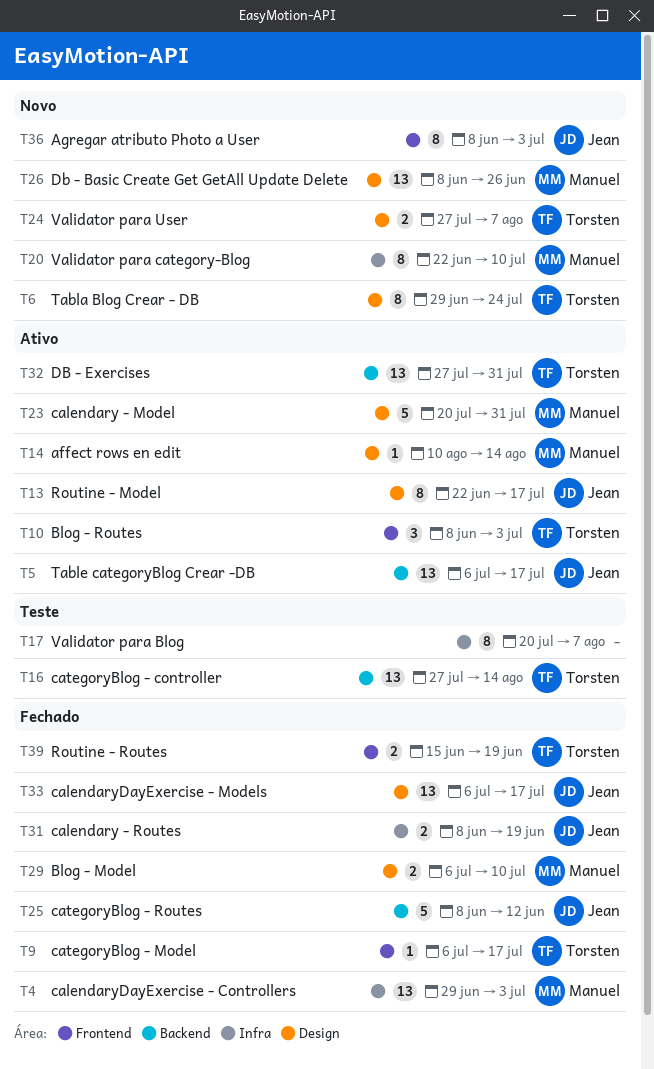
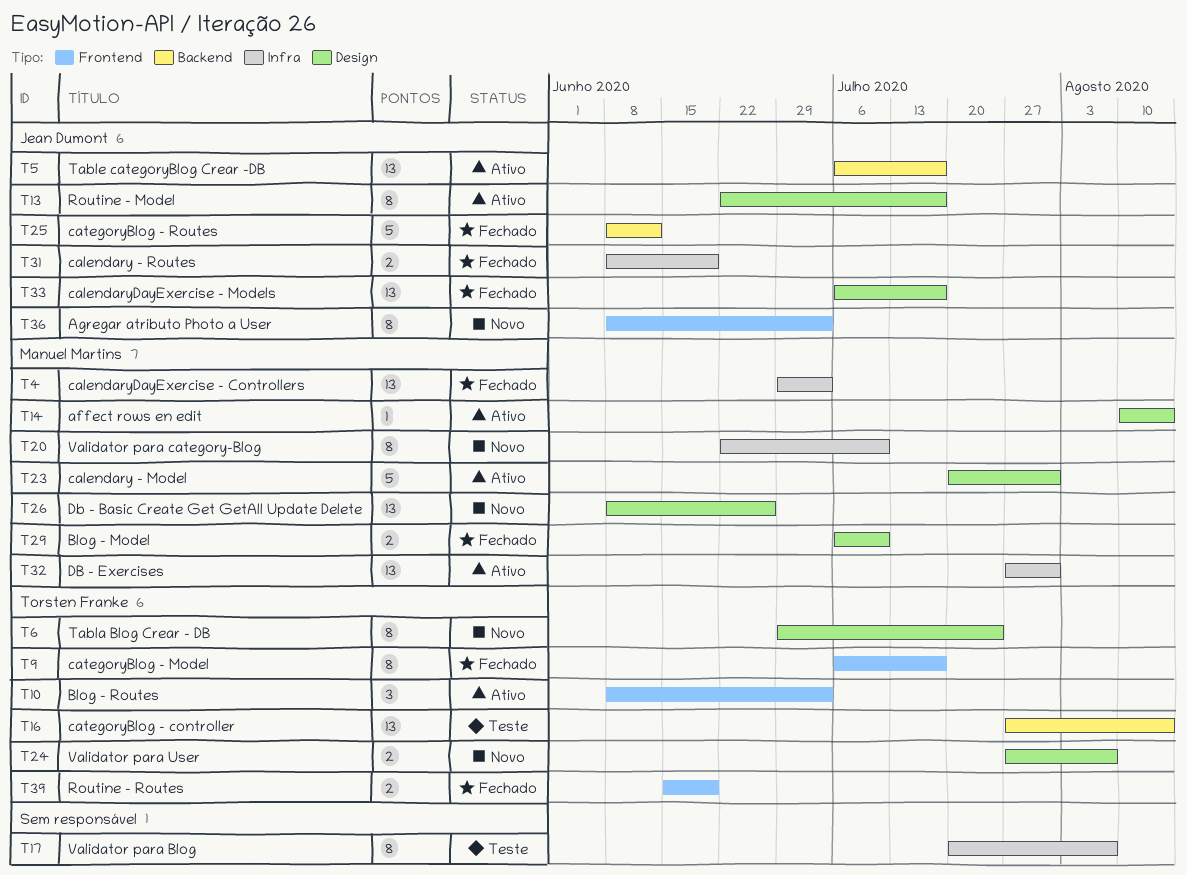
T9, estimate: 1 -> 8
T32, owner: Torsten Franke -> Manuel Martins
T32, label: Backend -> Infra

